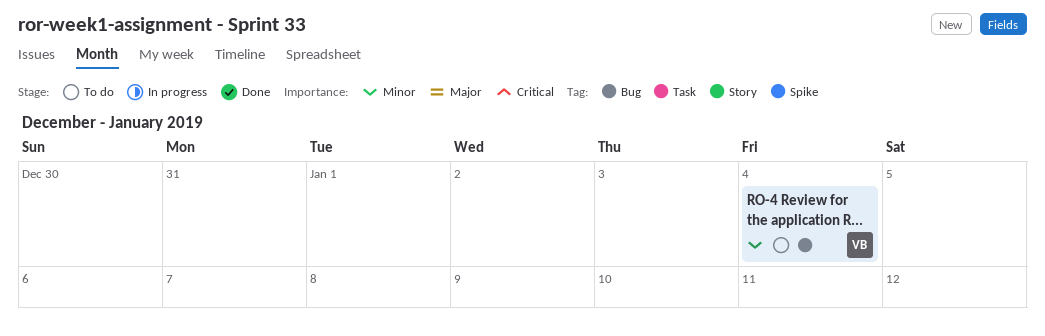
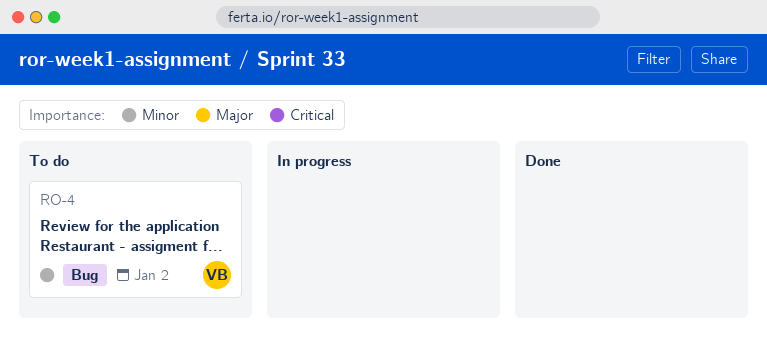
RO-4, due: Jan 4 -> Jan 2

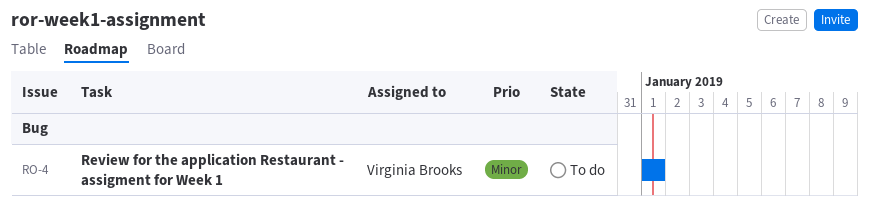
RO-4, due: Jan 2 -> Jan 1

